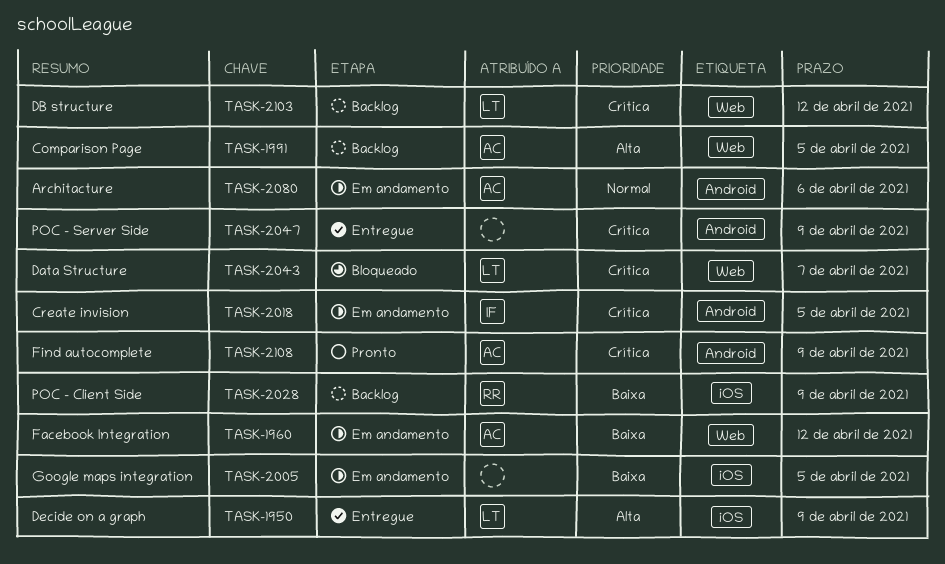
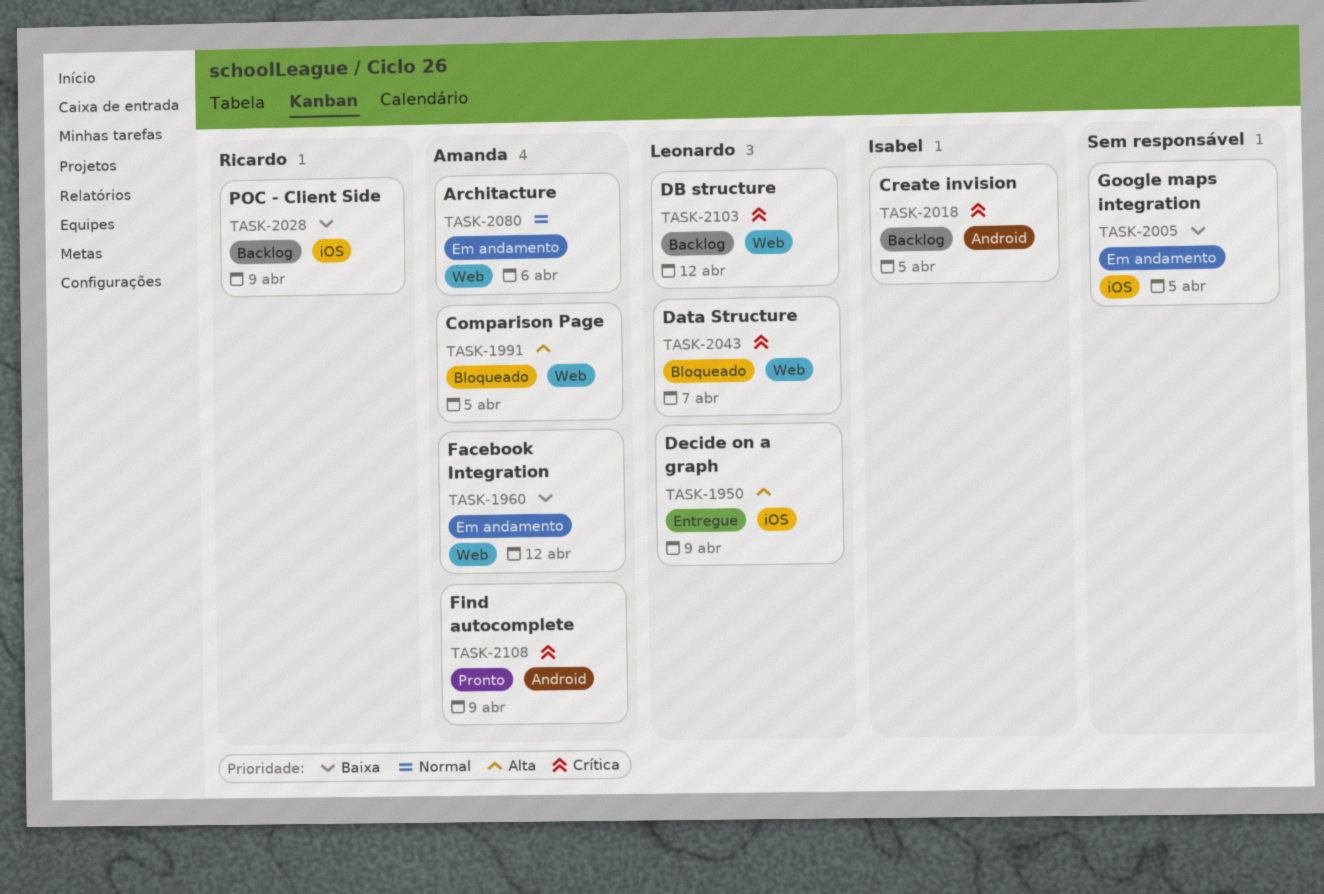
TASK-1991, status: Backlog -> Bloqueado
TASK-2018, status: Em andamento -> Backlog
TASK-2047: present -> none
TASK-2080, label: Android -> Web

